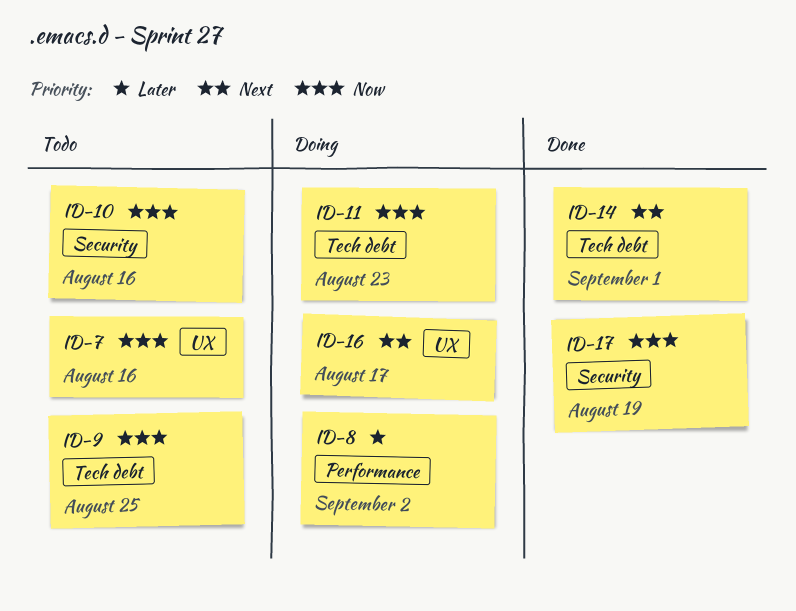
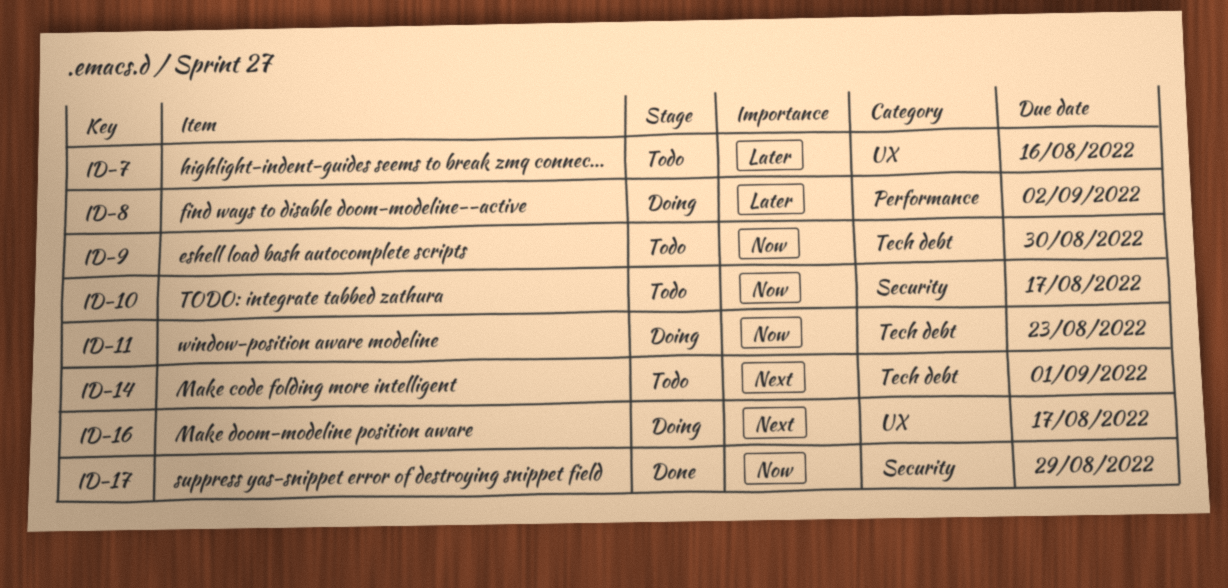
ID-7, priority: Now -> Later
ID-9, due: Aug 25 -> Aug 30
ID-10, due: Aug 16 -> Aug 17
ID-14, status: Done -> Todo
ID-17, due: Aug 19 -> Aug 29

